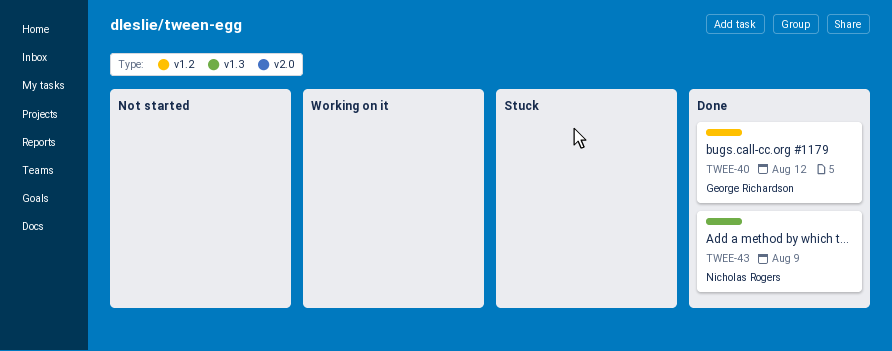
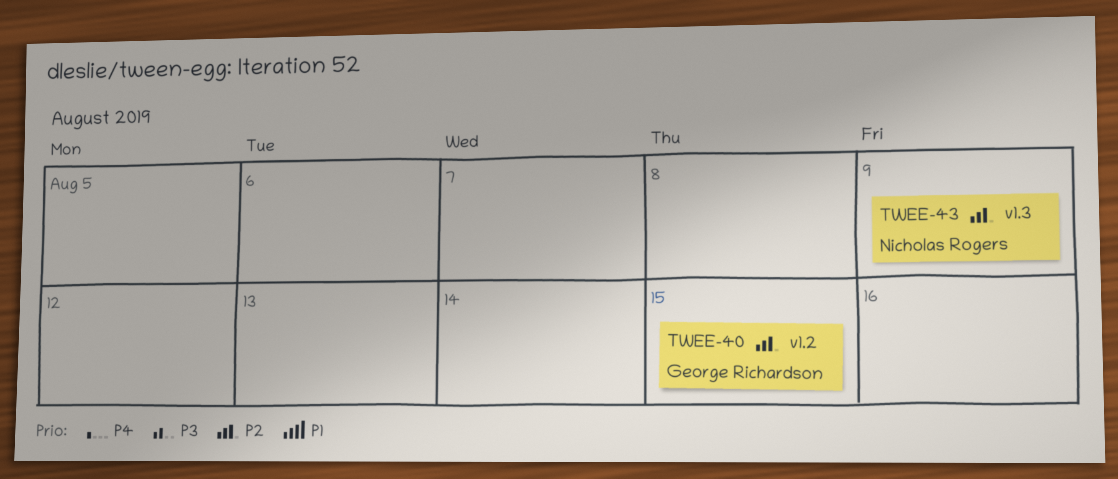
TWEE-40, due: Aug 12 -> Aug 15

